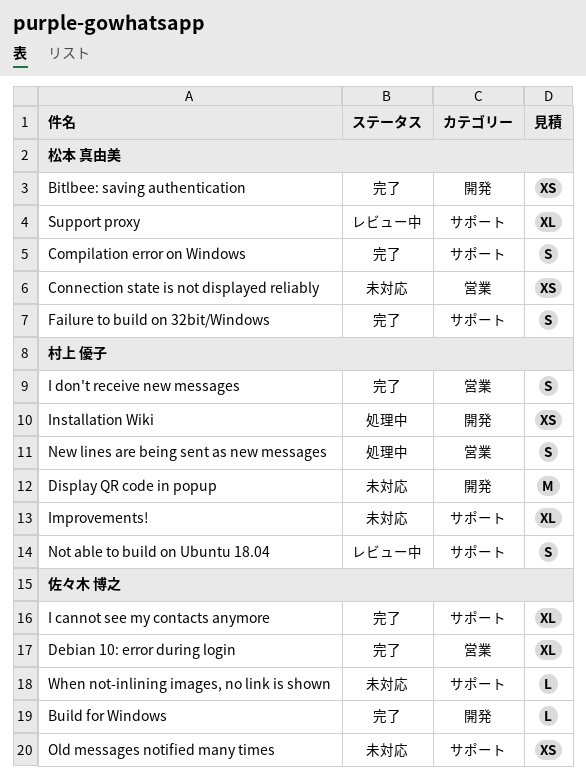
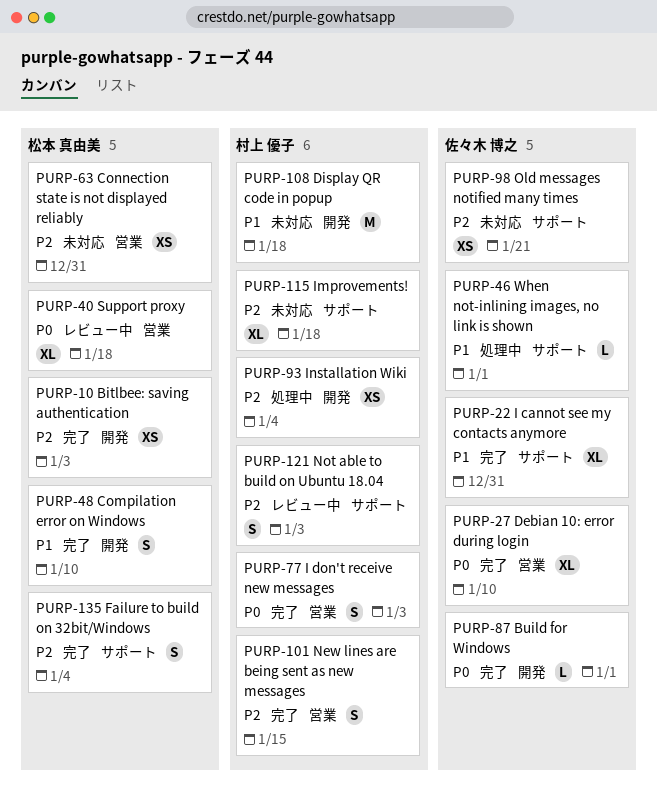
Compilation error on Windows, label: サポート -> 開発
New lines are being sent as new messages, status: 処理中 -> 完了
Support proxy, label: サポート -> 営業
When not-inlining images, no link is shown, status: 未対応 -> 処理中

